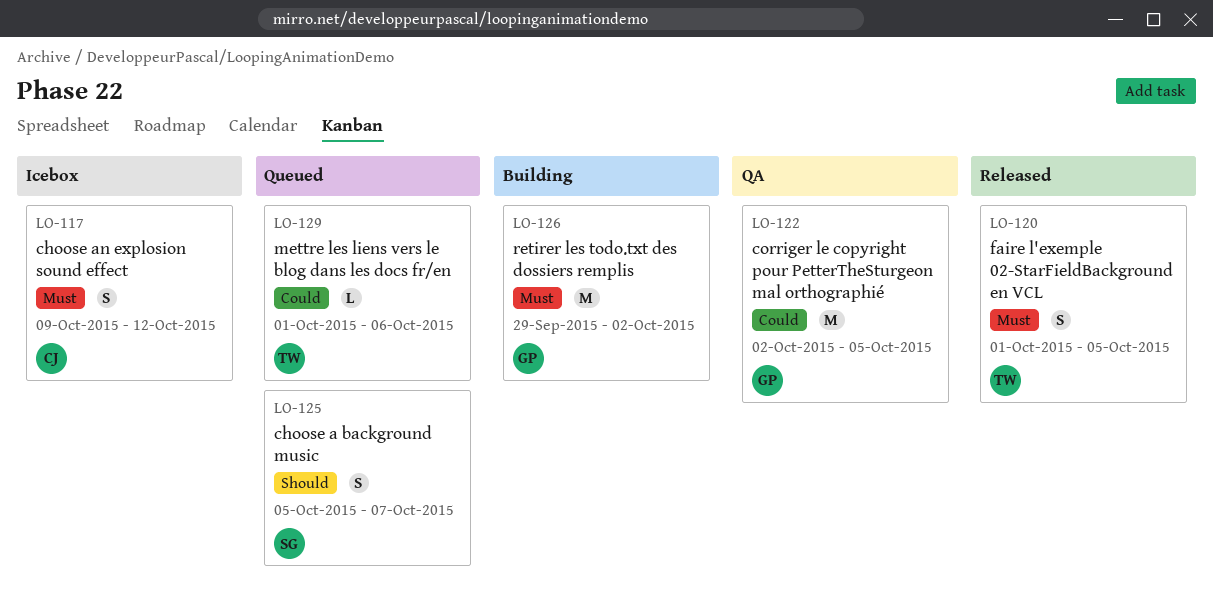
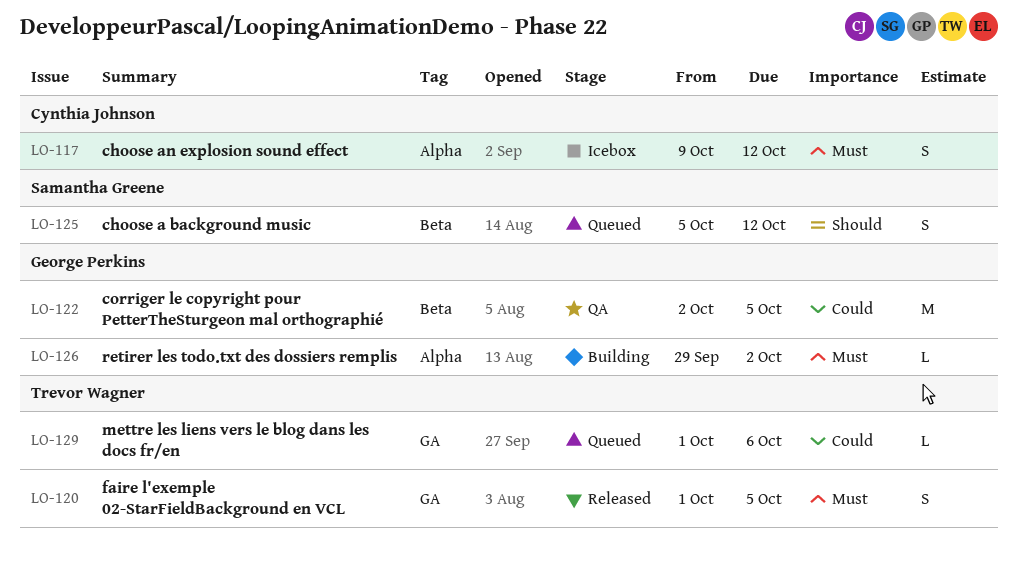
LO-125, due: Oct 7 -> Oct 12
LO-126, estimate: M -> L

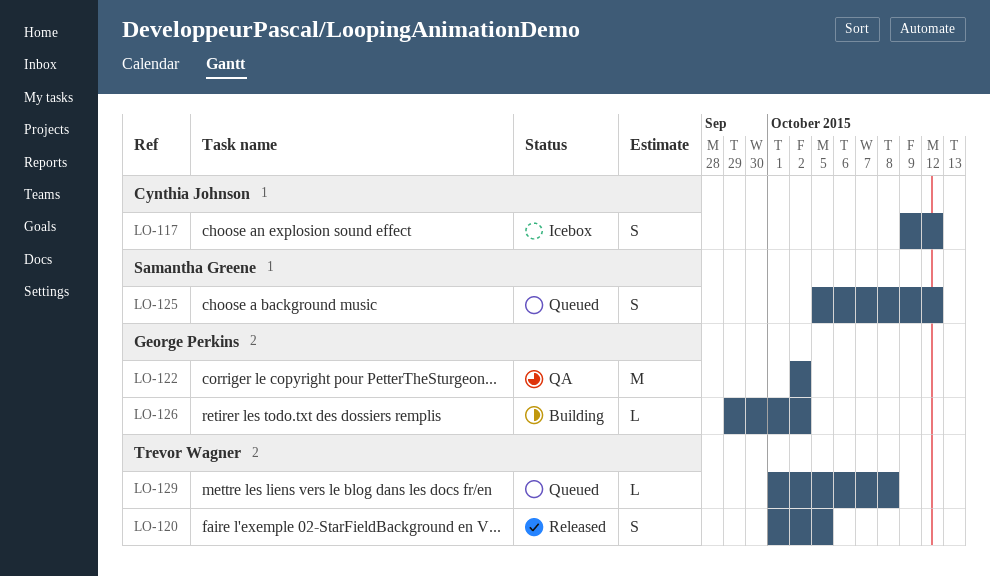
LO-122, due: Oct 5 -> Oct 2
LO-129, due: Oct 6 -> Oct 8

